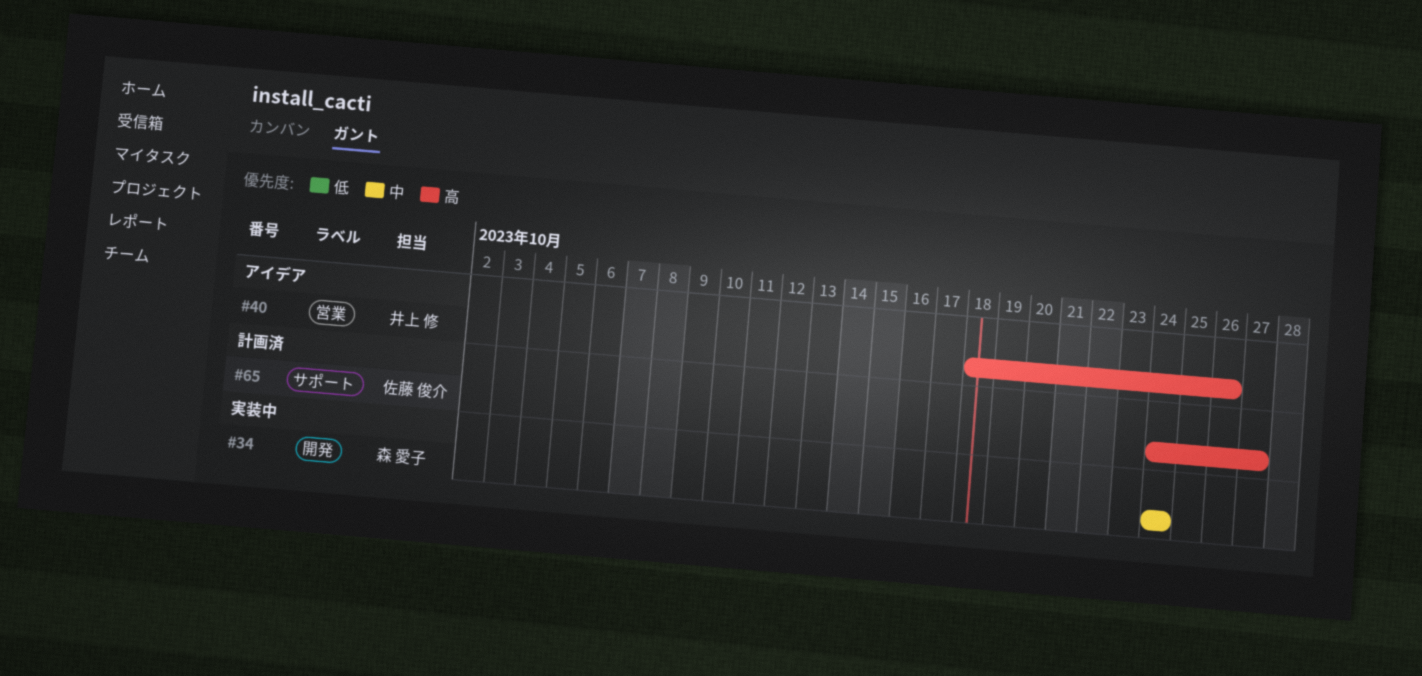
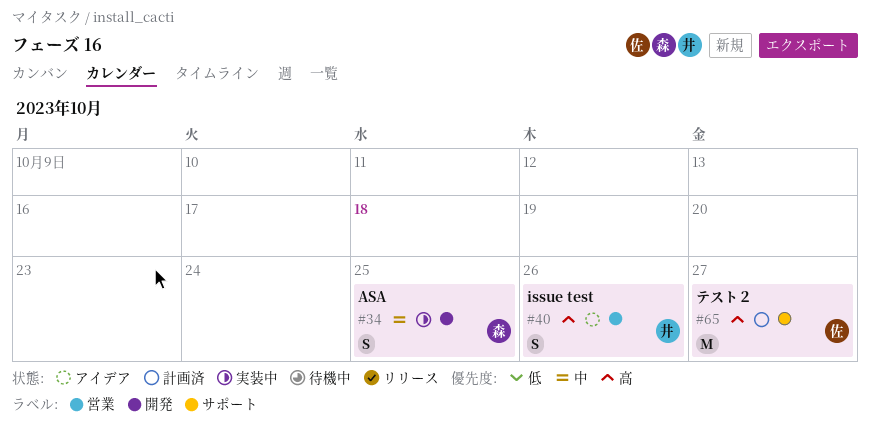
#34, due: Oct 24 -> Oct 25

